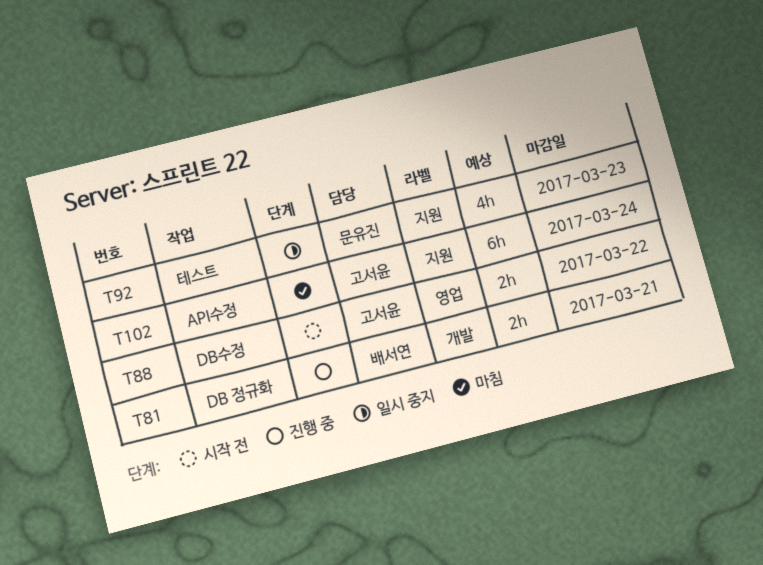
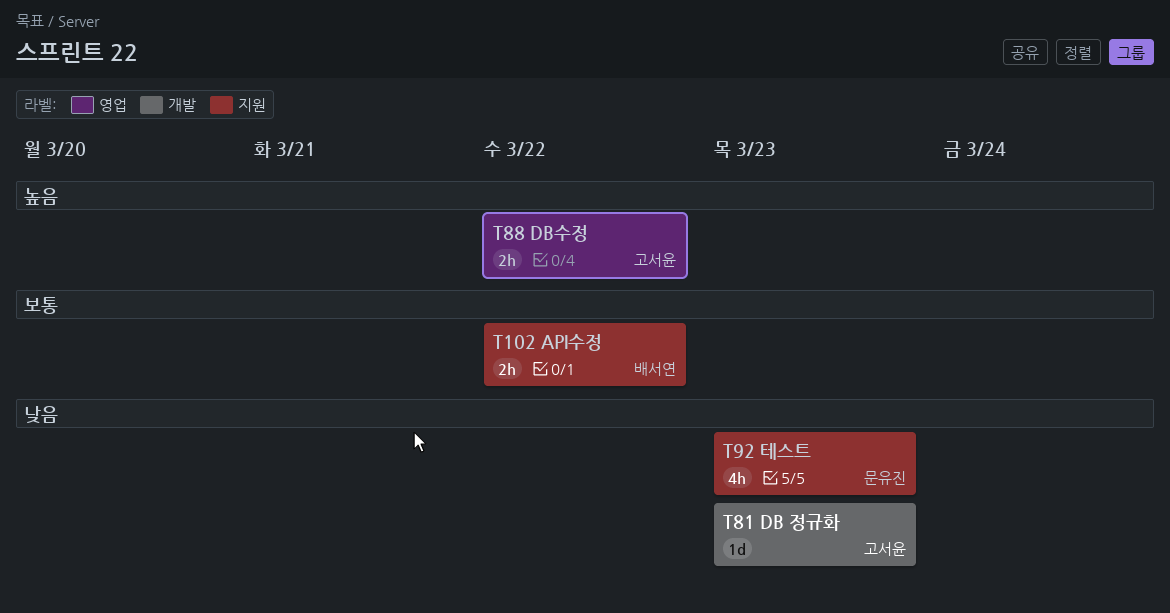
T81, owner: 배서연 -> 고서윤
T81, estimate: 2h -> 1d
T81, due: Mar 21 -> Mar 23
T102, owner: 고서윤 -> 배서연
T102, estimate: 6h -> 2h
T102, due: Mar 24 -> Mar 22

